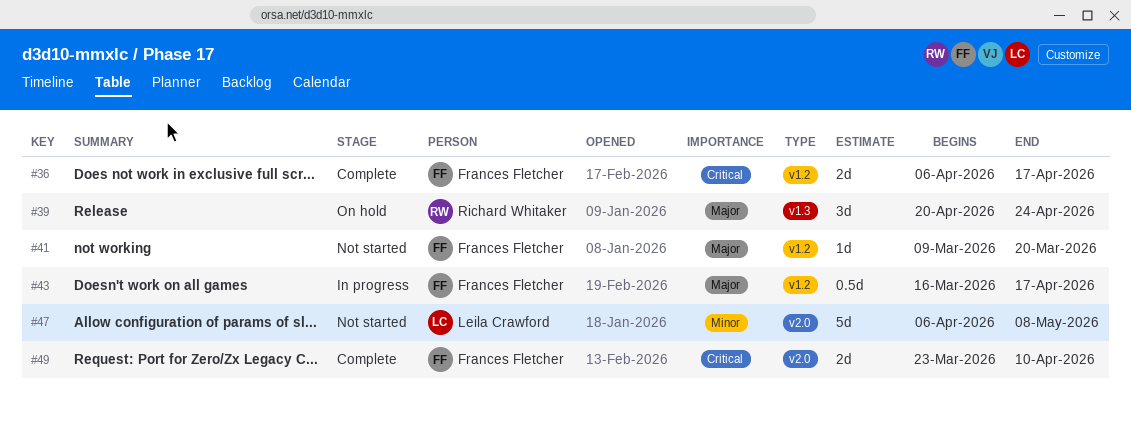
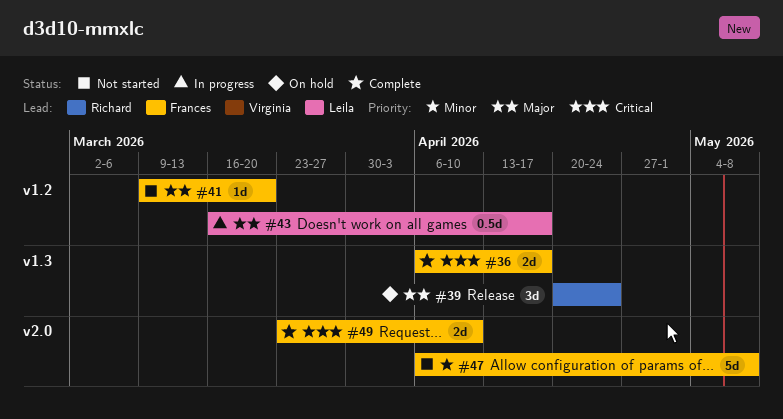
#36, label: v1.2 -> v1.3
#43, owner: Frances Fletcher -> Leila Crawford
#47, owner: Leila Crawford -> Frances Fletcher

